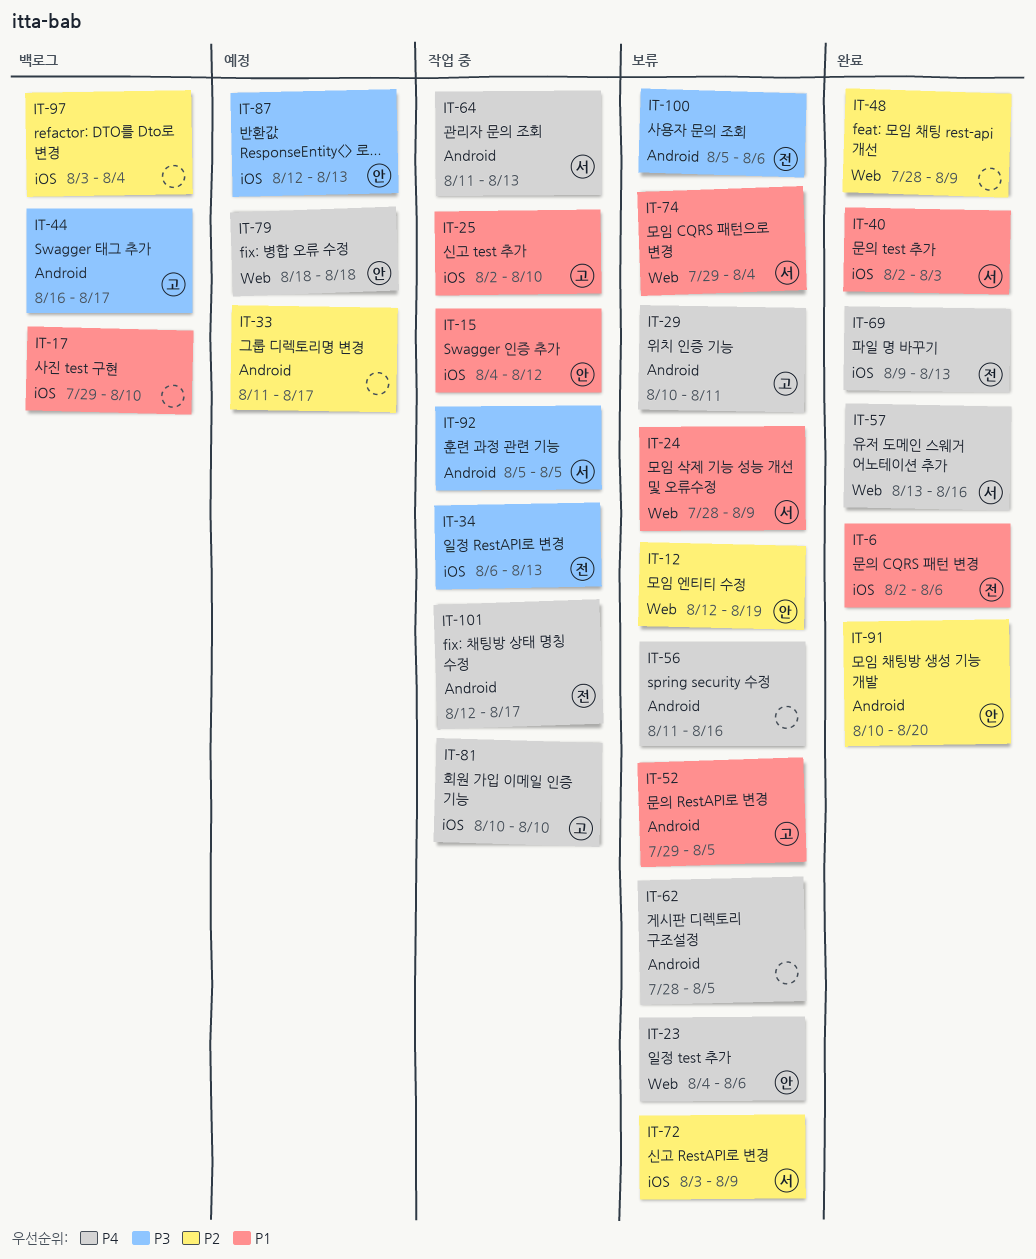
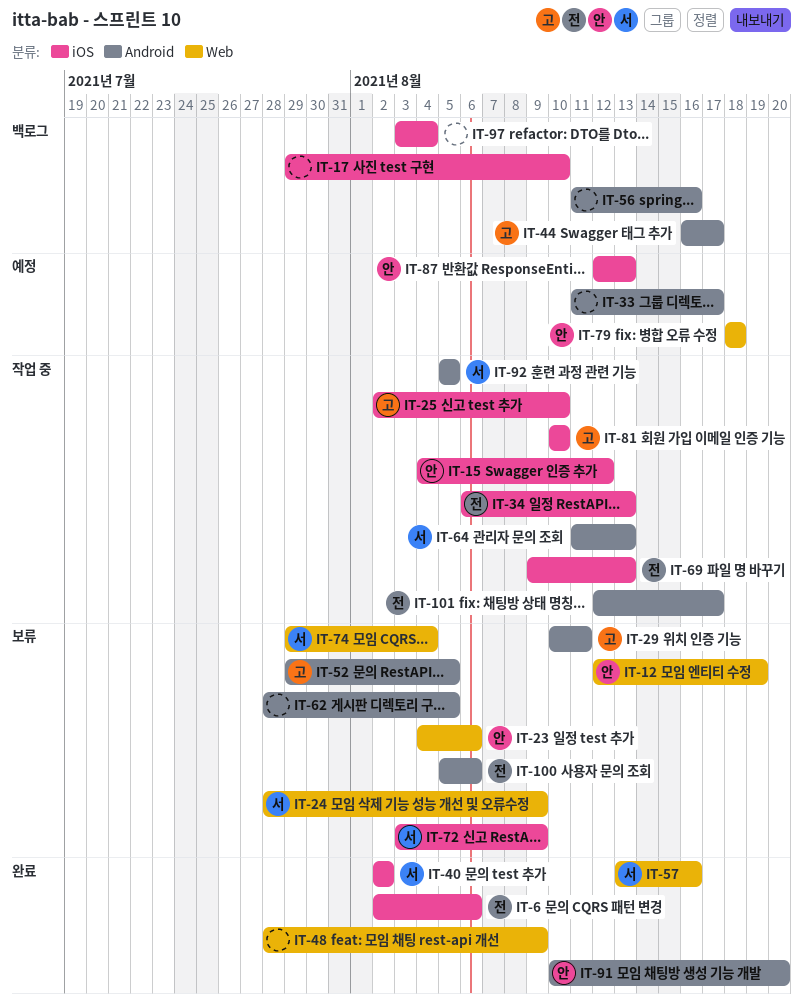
IT-40, due: Aug 3 -> Aug 2
IT-56, status: 보류 -> 백로그
IT-69, status: 완료 -> 작업 중

